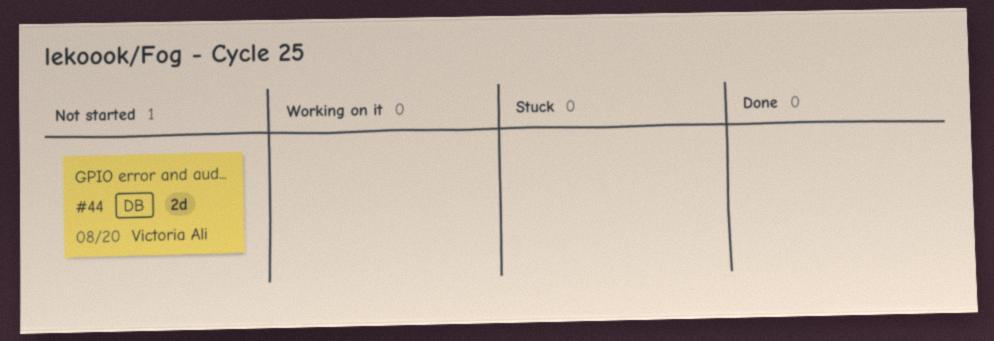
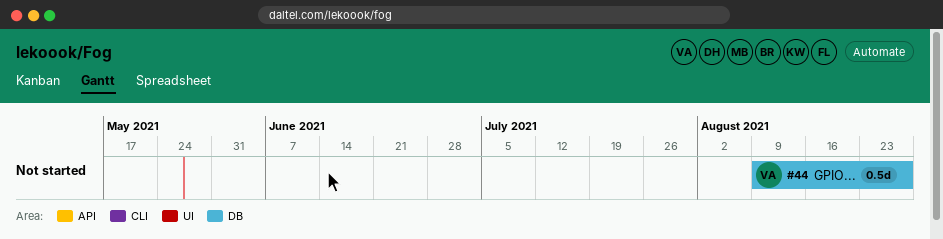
#44, estimate: 2d -> 0.5d
#44, due: Aug 20 -> Aug 27

